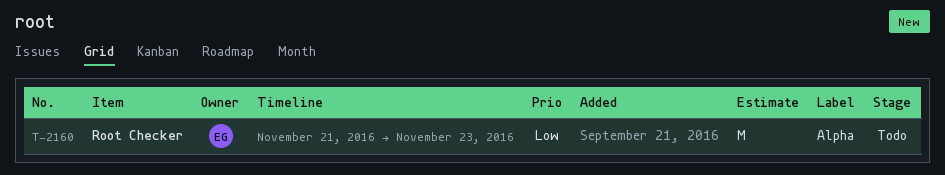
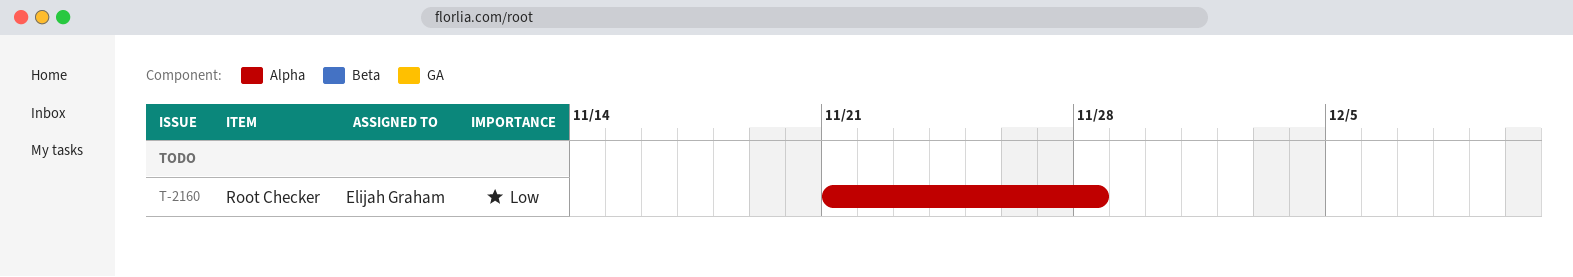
T-2160, due: Nov 23 -> Nov 28

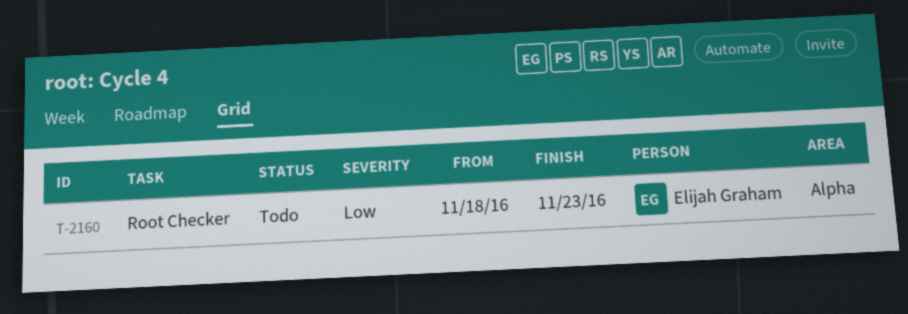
T-2160, start: Nov 21 -> Nov 18
T-2160, due: Nov 28 -> Nov 23

